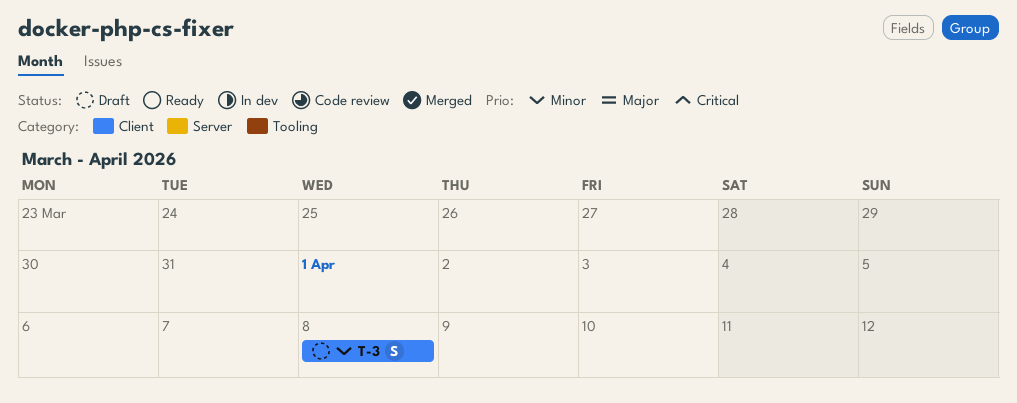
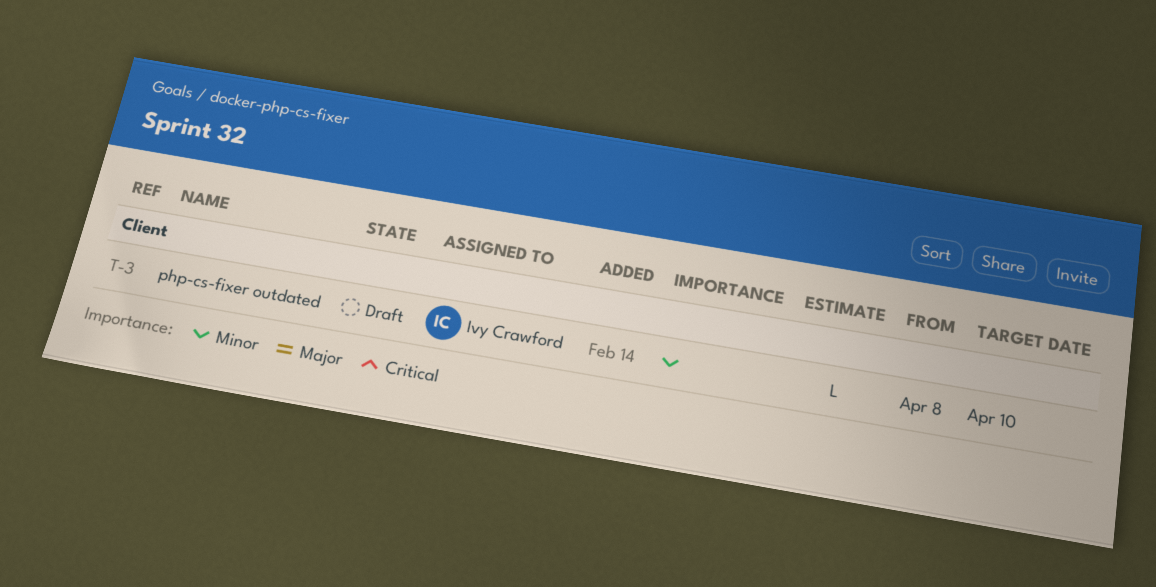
T-3, estimate: S -> L
T-3, due: Apr 8 -> Apr 10

